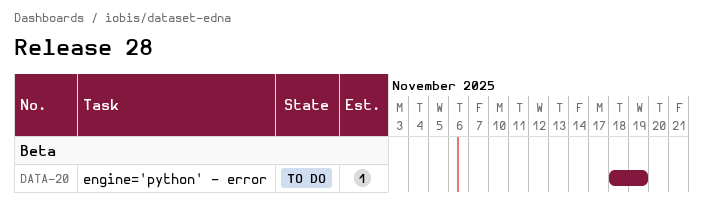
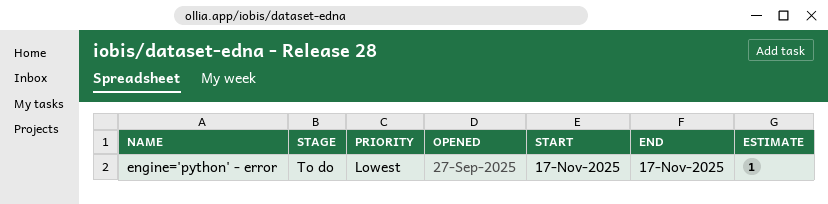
engine='python' - error, start: Nov 18 -> Nov 17
engine='python' - error, due: Nov 19 -> Nov 17

